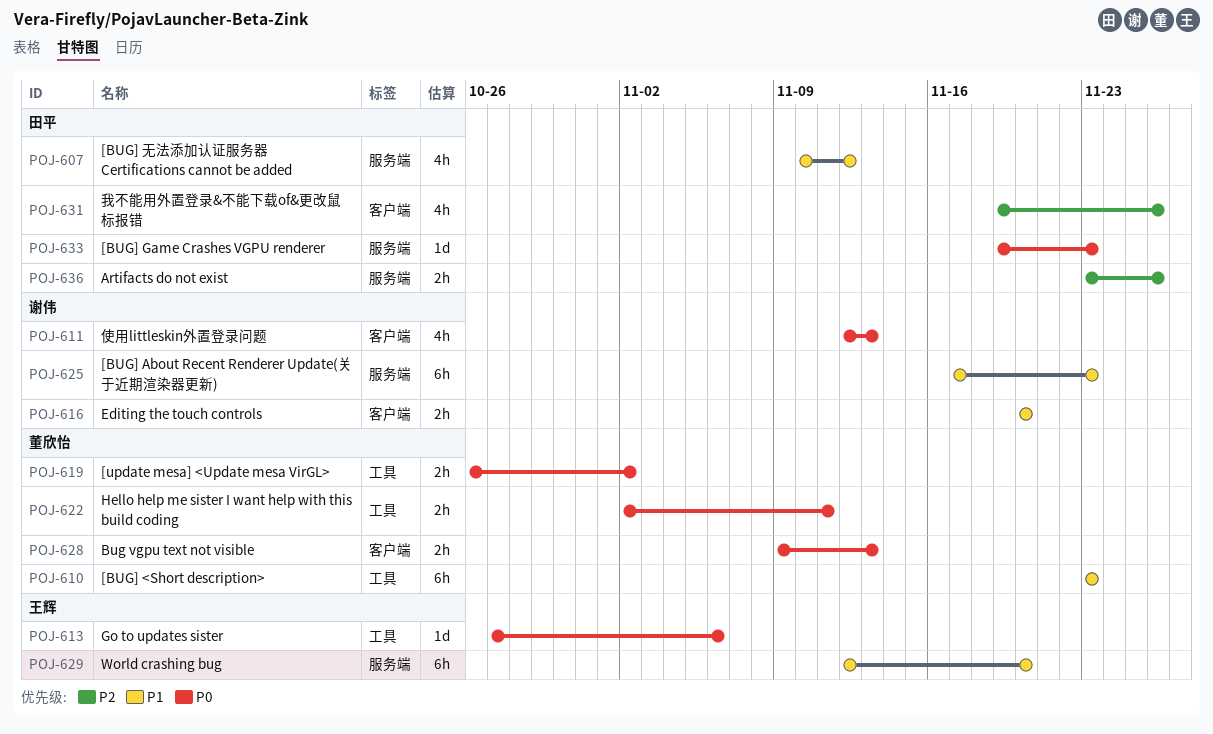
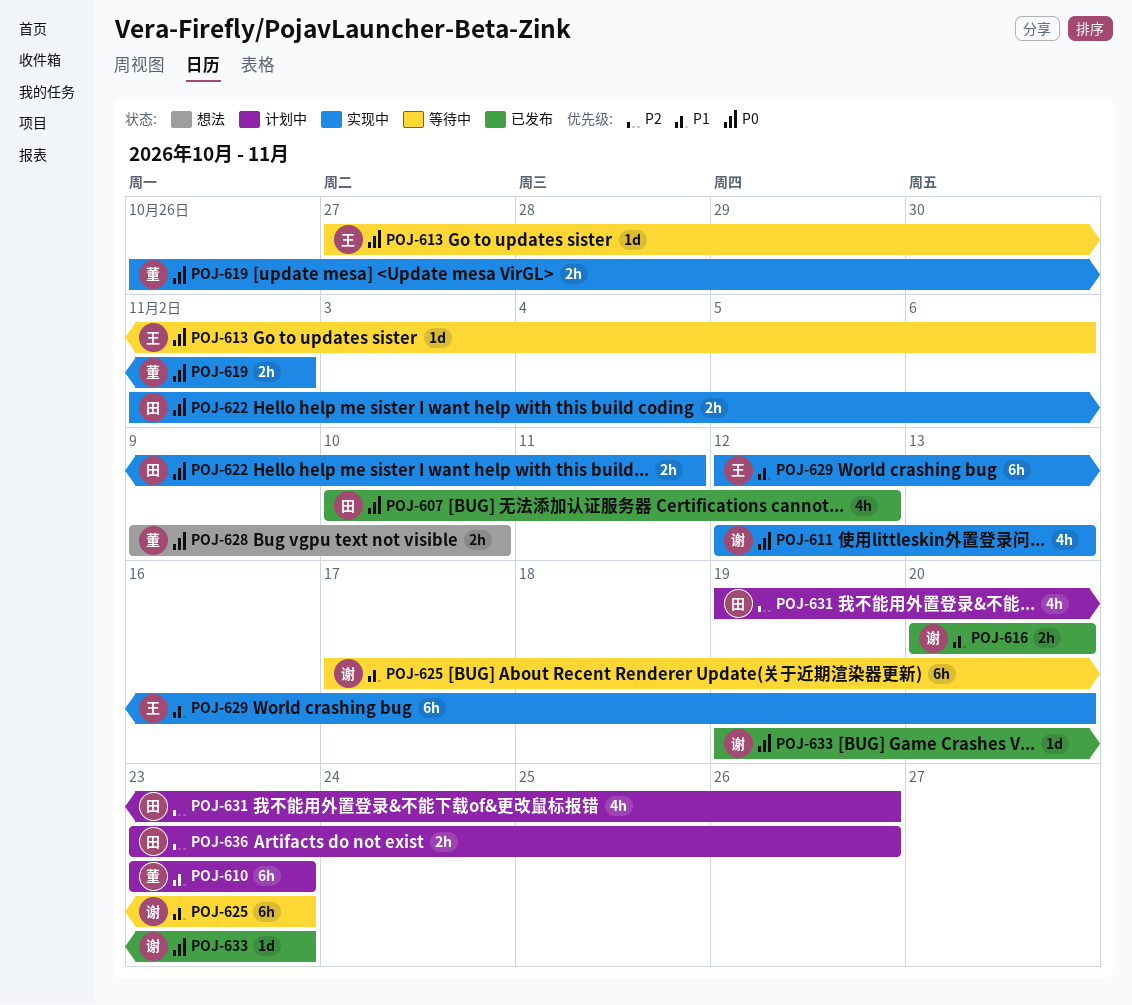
POJ-607, priority: P1 -> P0
POJ-622, owner: 董欣怡 -> 田平
POJ-628, due: Nov 13 -> Nov 10
POJ-633, owner: 田平 -> 谢伟

